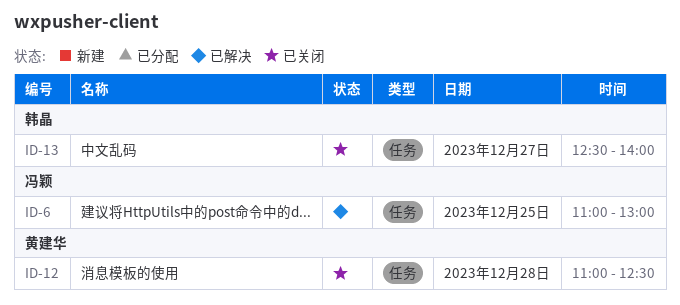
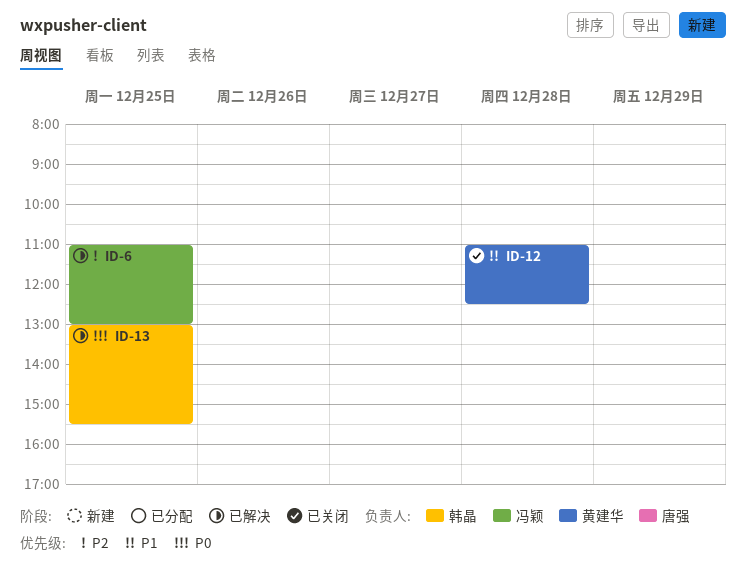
ID-13, status: 已关闭 -> 已解决
ID-13, day: Dec 27 -> Dec 25
ID-13, begins: 12:30 -> 13:00
ID-13, ends: 14:00 -> 15:30

